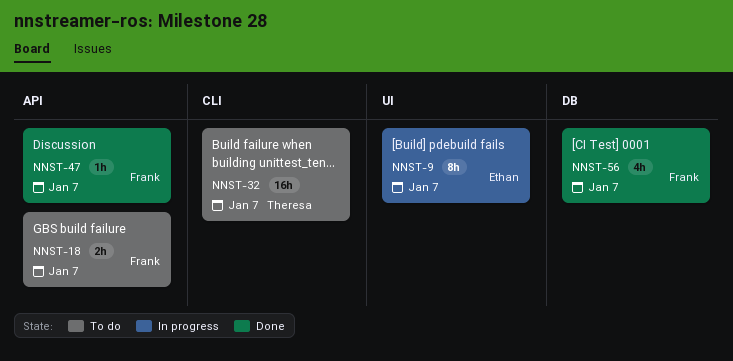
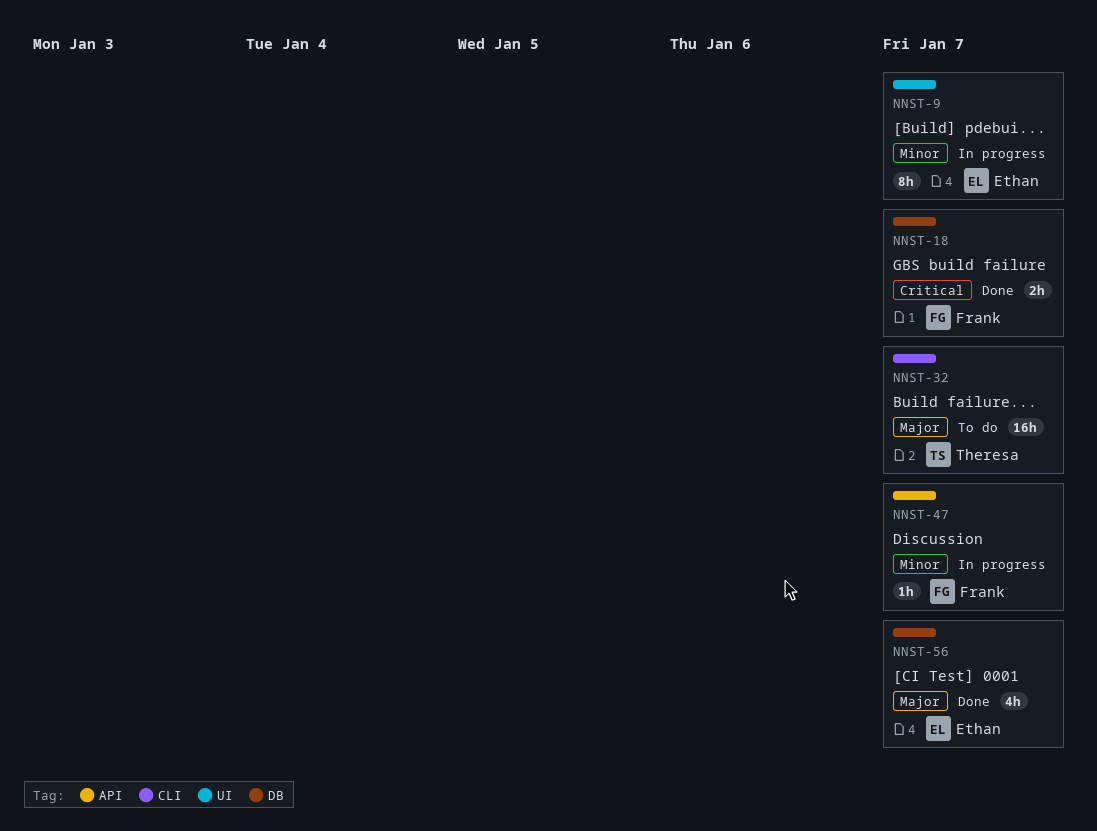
NNST-18, status: To do -> Done
NNST-18, label: API -> DB
NNST-47, status: Done -> In progress
NNST-56, owner: Frank -> Ethan

